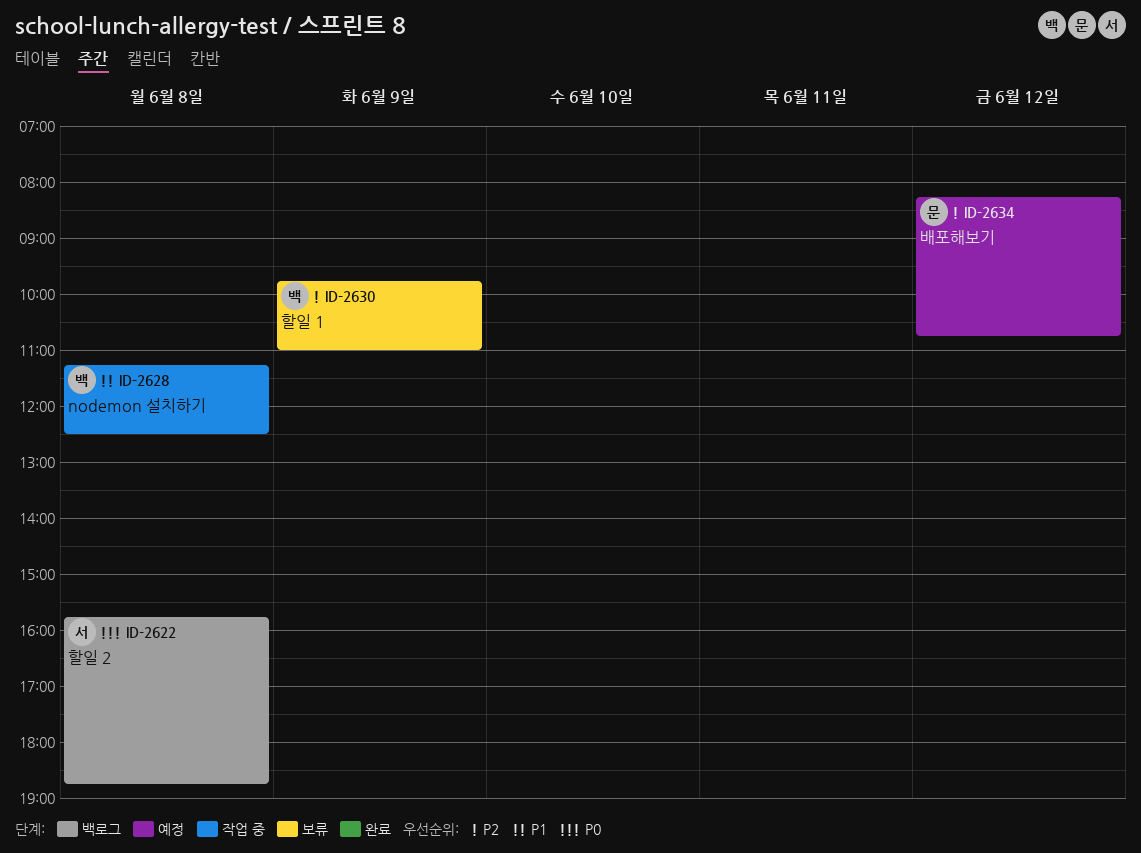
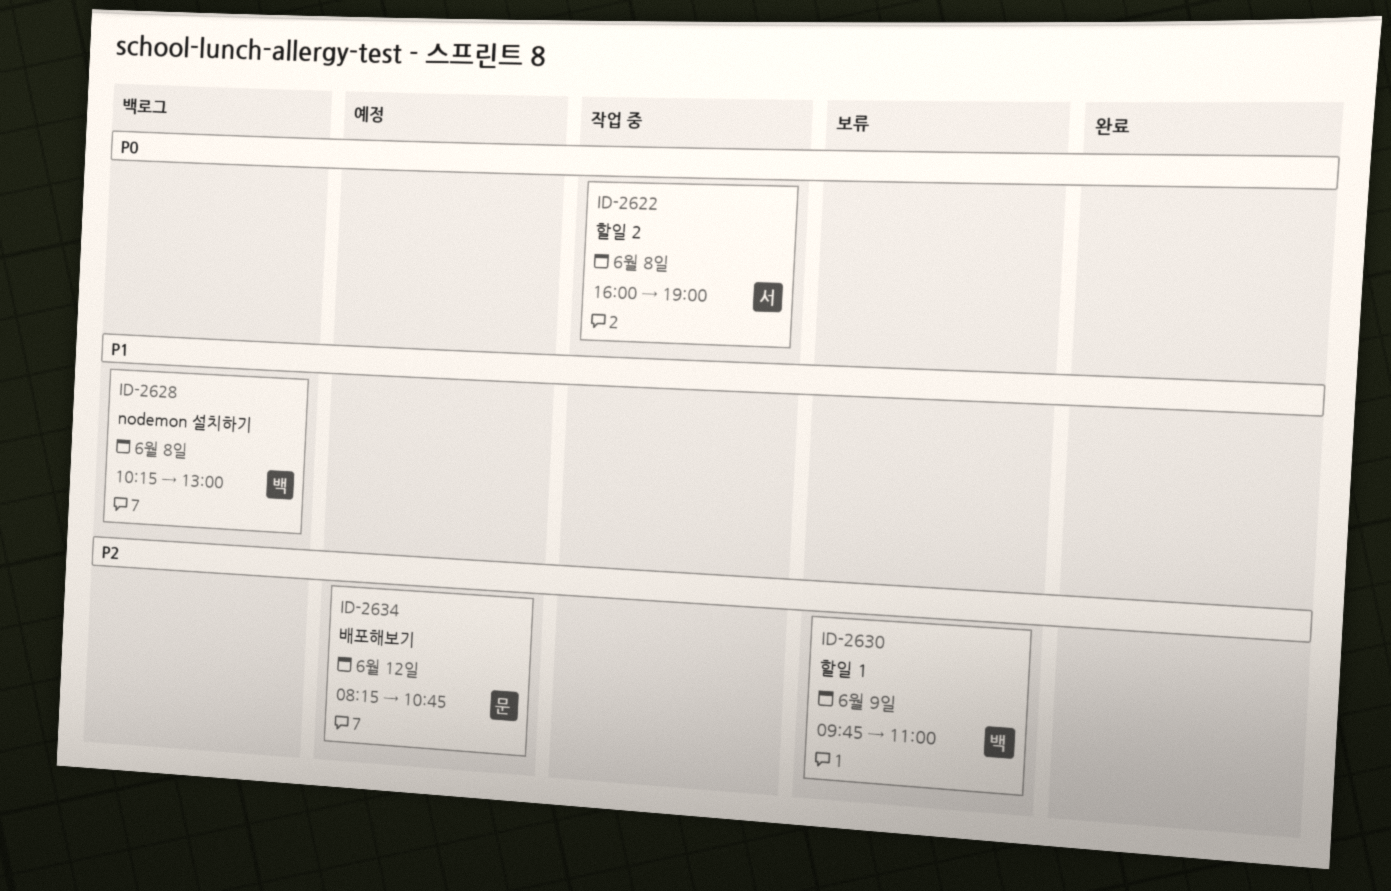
ID-2622, status: 백로그 -> 작업 중
ID-2622, begins: 15:45 -> 16:00
ID-2622, ends: 18:45 -> 19:00
ID-2628, status: 작업 중 -> 백로그
ID-2628, begins: 11:15 -> 10:15
ID-2628, ends: 12:30 -> 13:00

